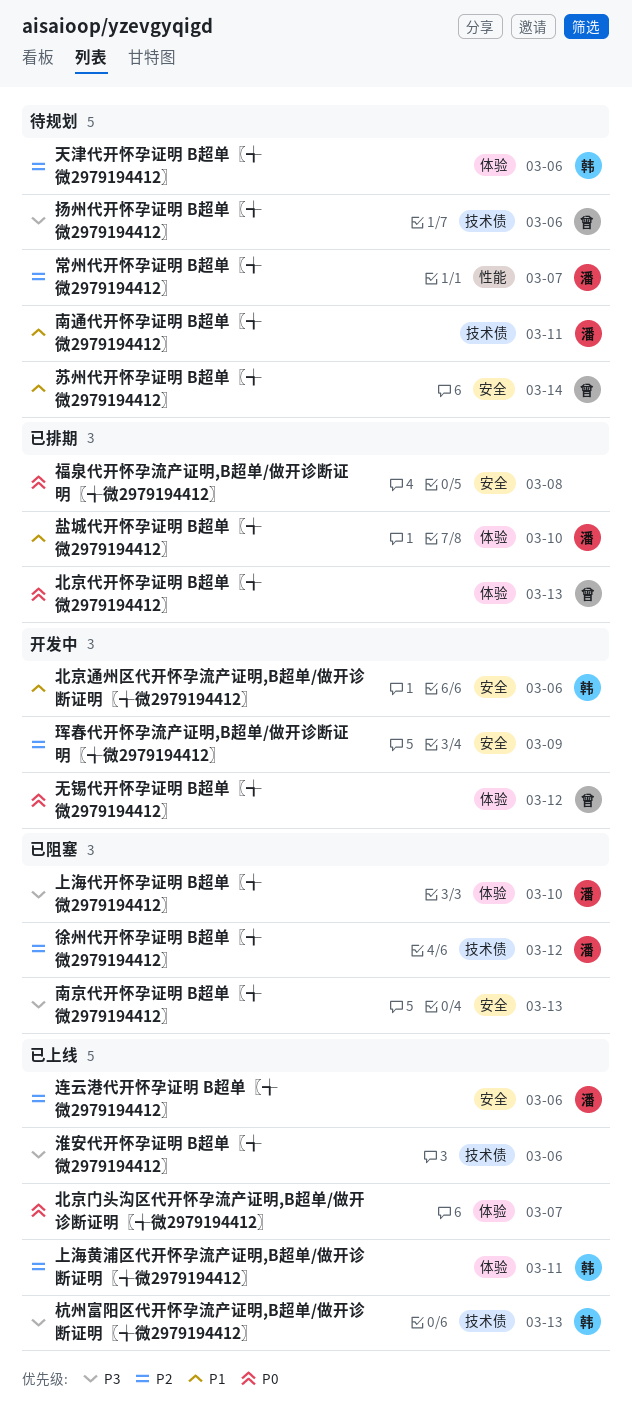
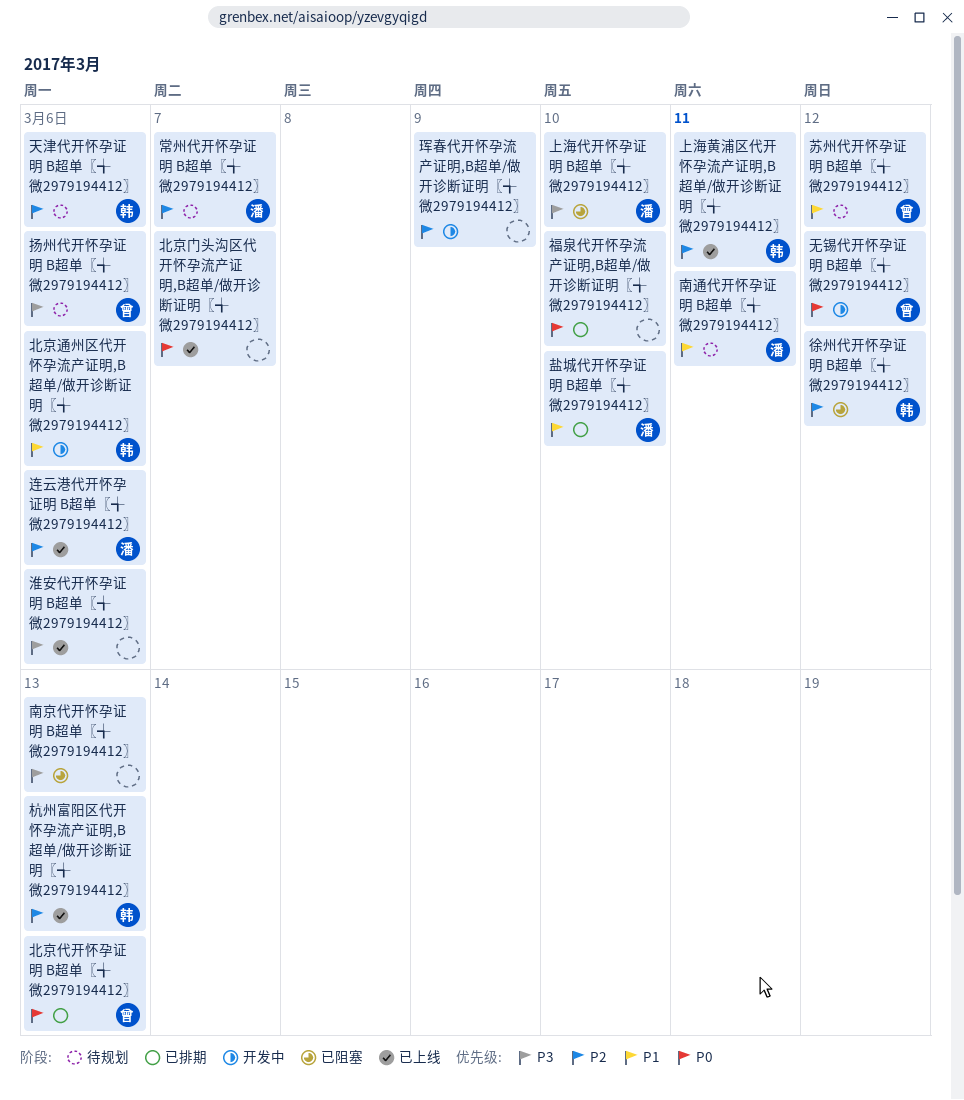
徐州代开怀孕证明 B超单〖╅微2979194412〗, owner: 潘 -> 韩
杭州富阳区代开怀孕流产证明,B超单/做开诊断证明〖╅微2979194412〗, priority: P3 -> P2
福泉代开怀孕流产证明,B超单/做开诊断证明〖╅微2979194412〗, due: Mar 8 -> Mar 10
苏州代开怀孕证明 B超单〖╅微2979194412〗, due: Mar 14 -> Mar 12

